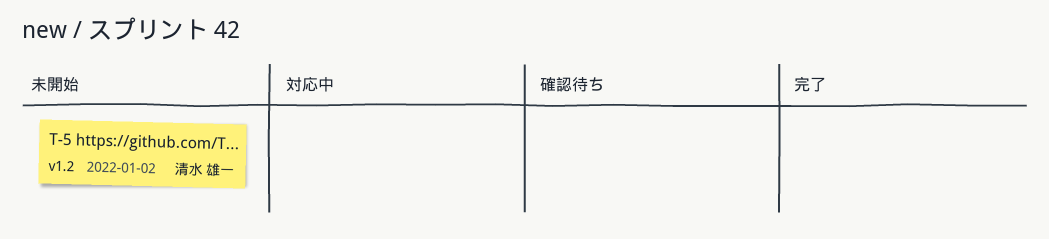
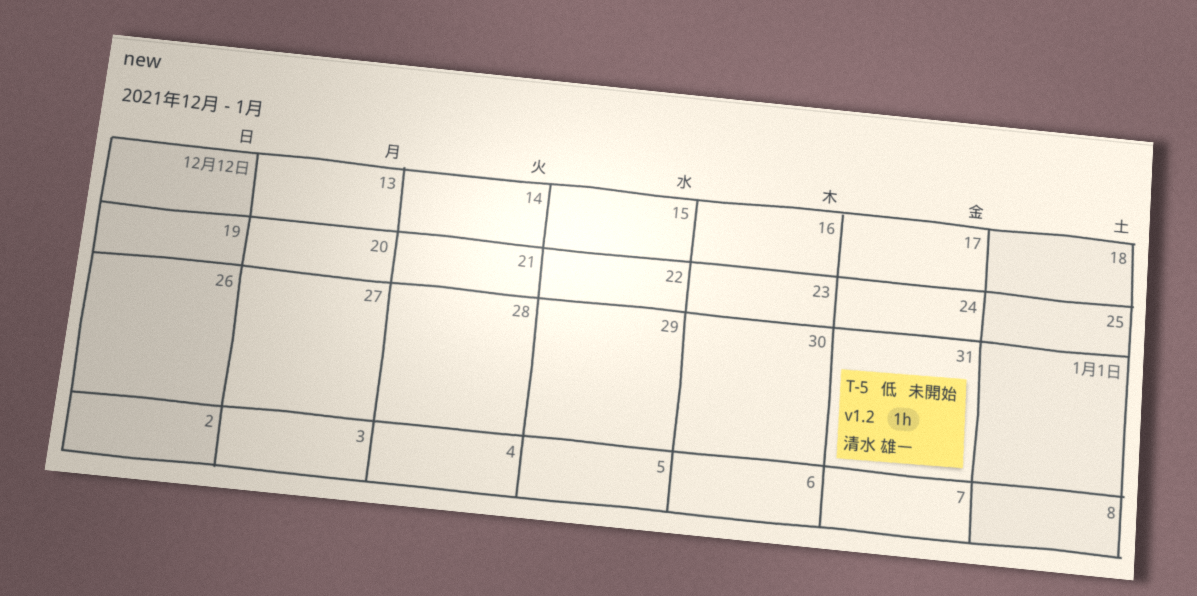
T-5, due: Jan 2 -> Dec 31

